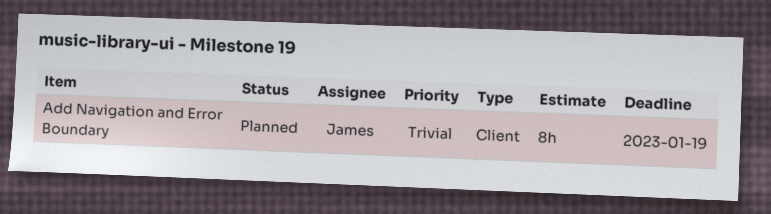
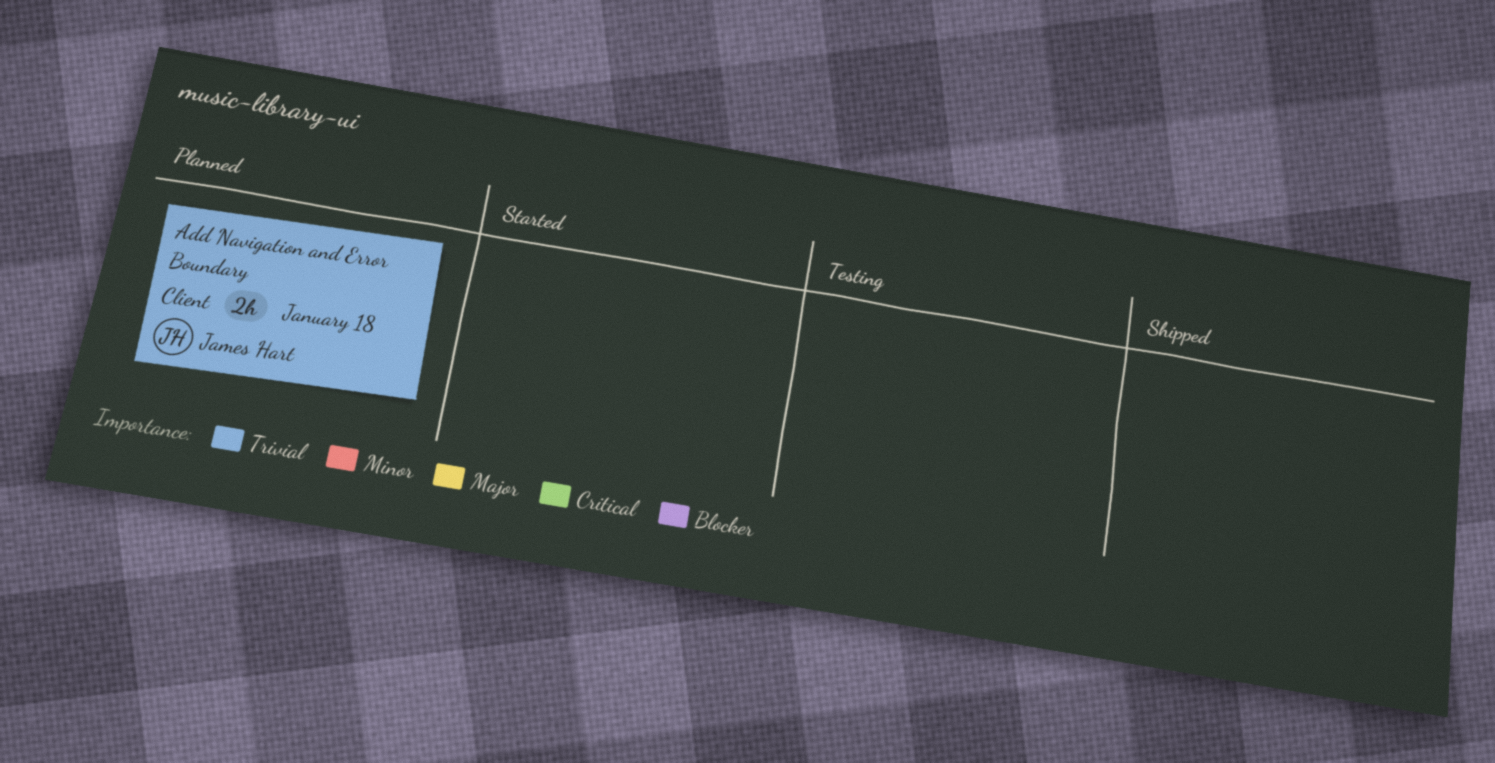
Add Navigation and Error Boundary, estimate: 8h -> 2h
Add Navigation and Error Boundary, due: Jan 19 -> Jan 18

